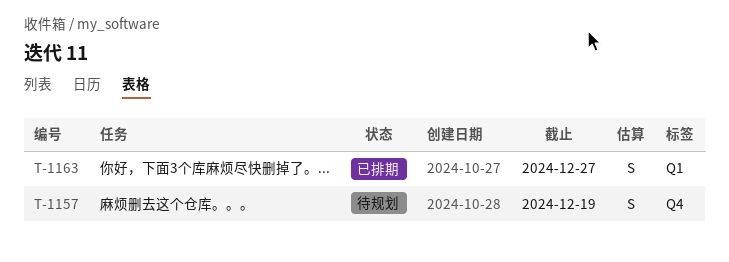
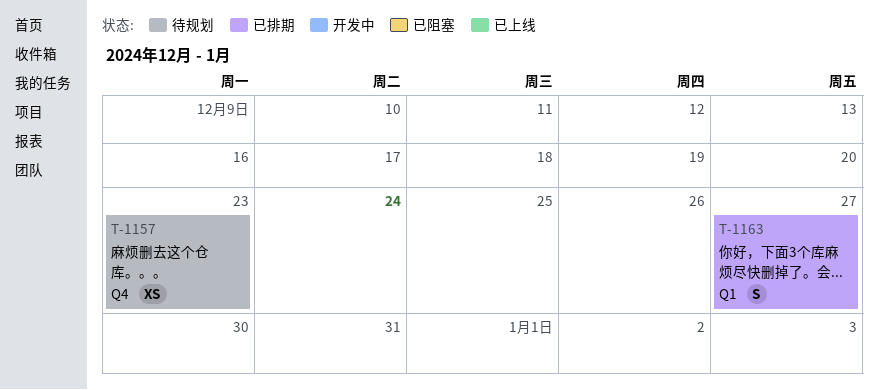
T-1157, estimate: S -> XS
T-1157, due: Dec 19 -> Dec 23

